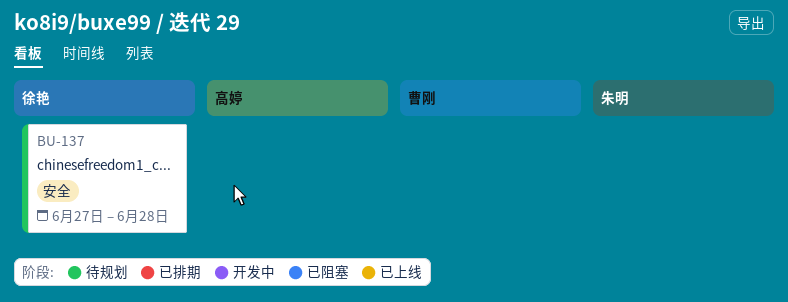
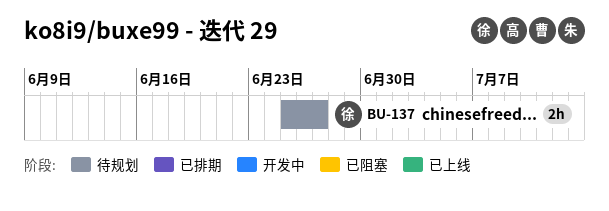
BU-137, start: Jun 27 -> Jun 25
BU-137, due: Jun 28 -> Jun 27

